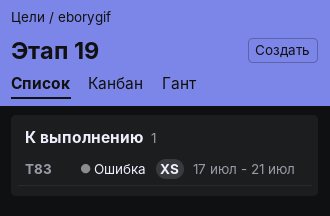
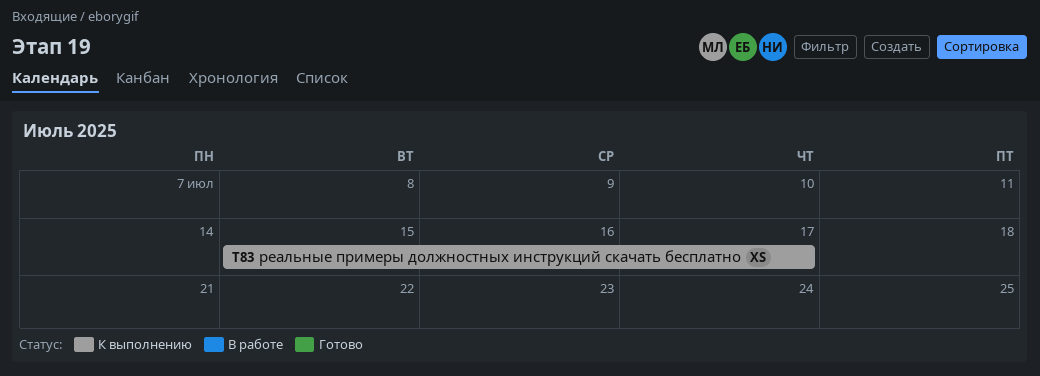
T83, start: Jul 17 -> Jul 15
T83, due: Jul 21 -> Jul 17

